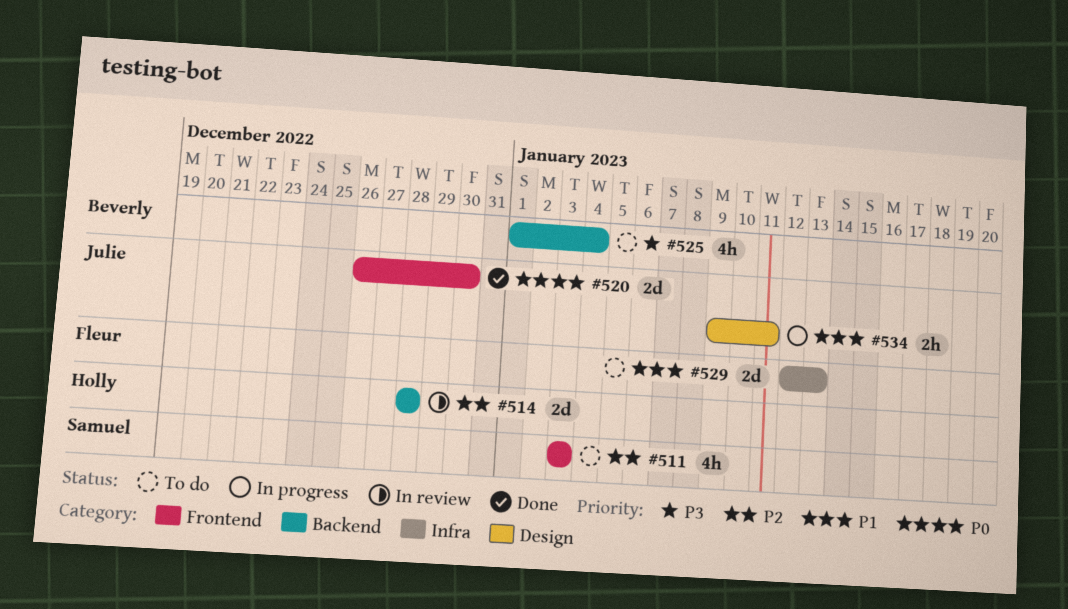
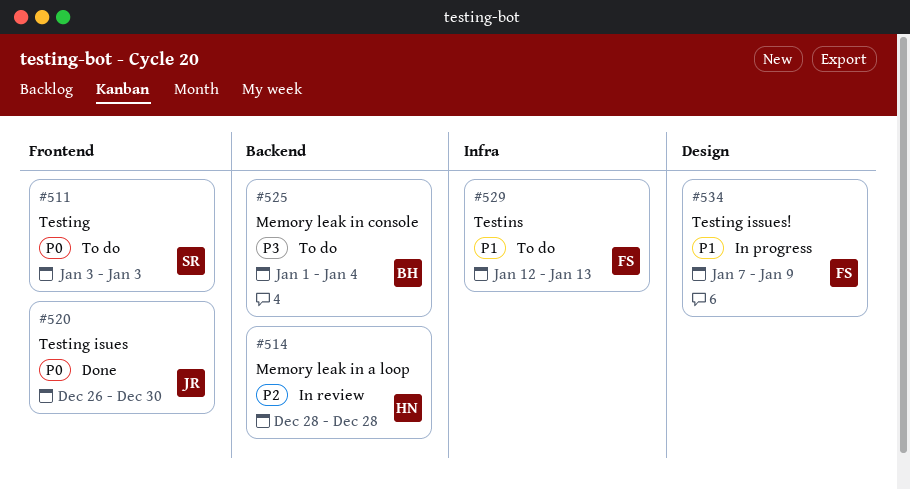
#511, priority: P2 -> P0
#534, owner: Julie -> Fleur
#534, start: Jan 9 -> Jan 7
#534, due: Jan 11 -> Jan 9

